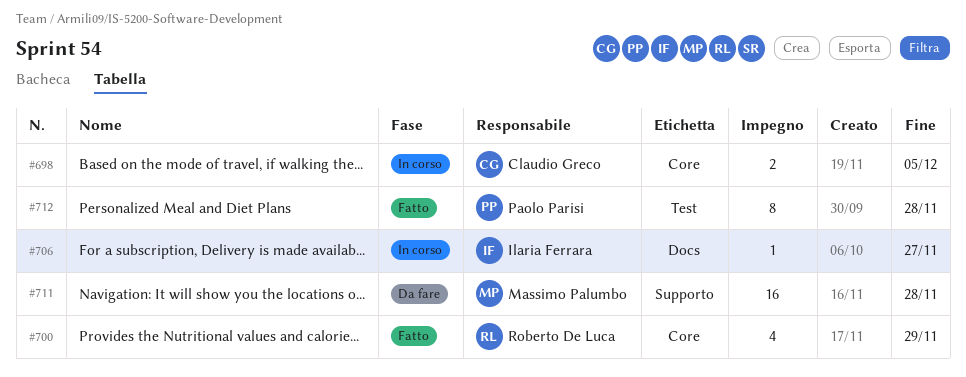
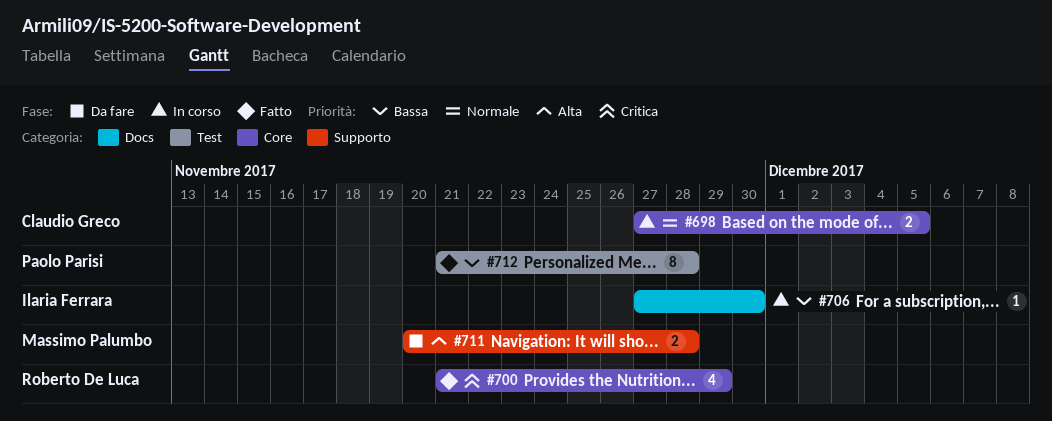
#706, due: Nov 27 -> Nov 30
#711, estimate: 16 -> 2

